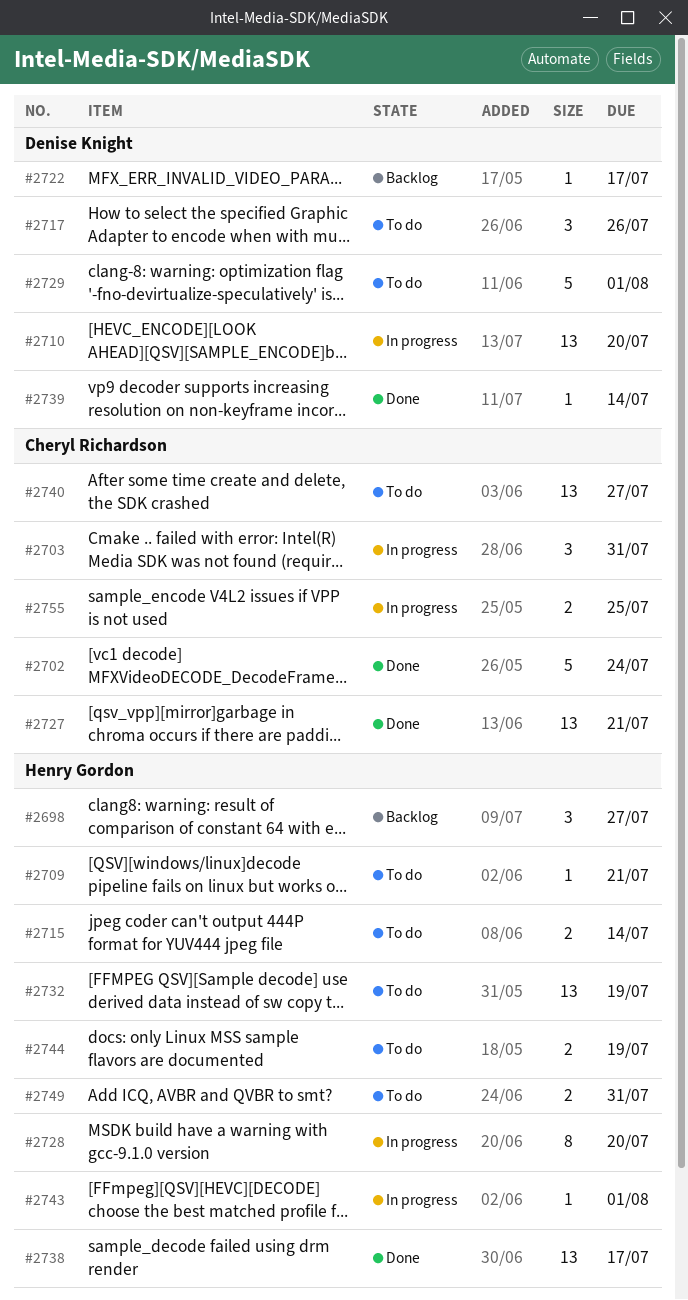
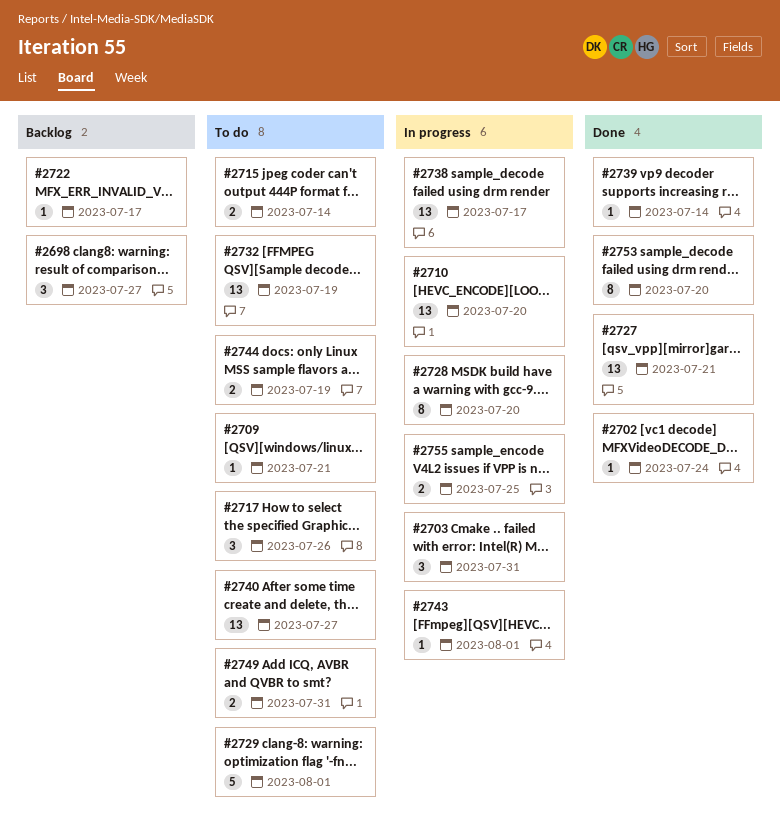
#2702, estimate: 5 -> 1
#2738, status: Done -> In progress
#2753: none -> present

